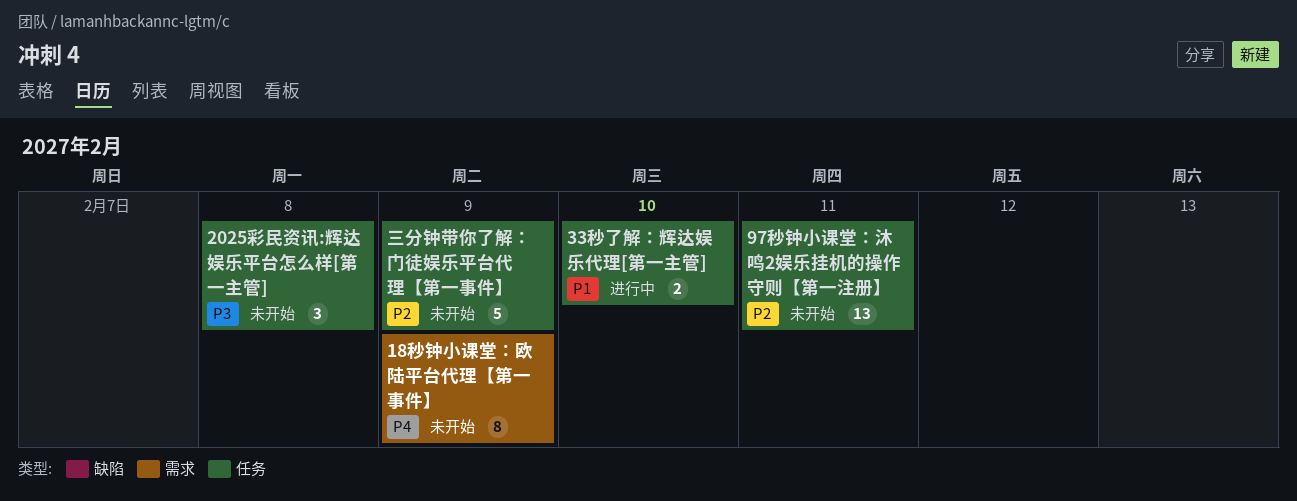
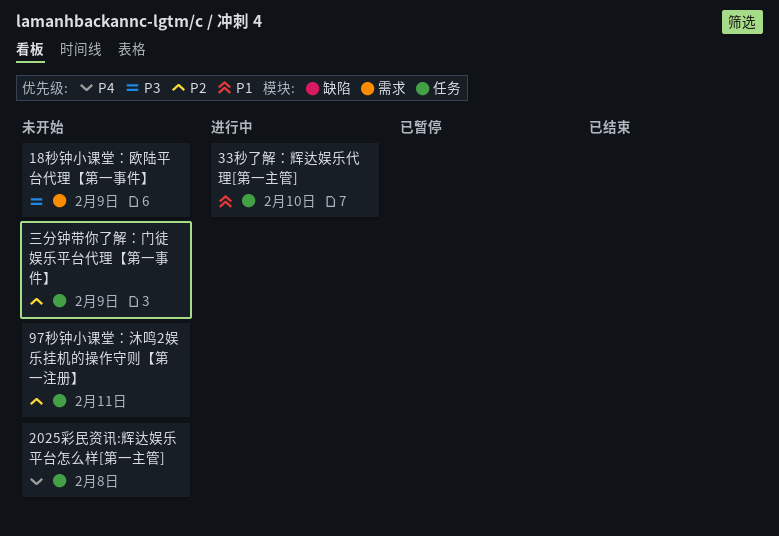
18秒钟小课堂：欧陆平台代理【第一事件】, priority: P4 -> P3
2025彩民资讯:辉达娱乐平台怎么样[第一主管], priority: P3 -> P4

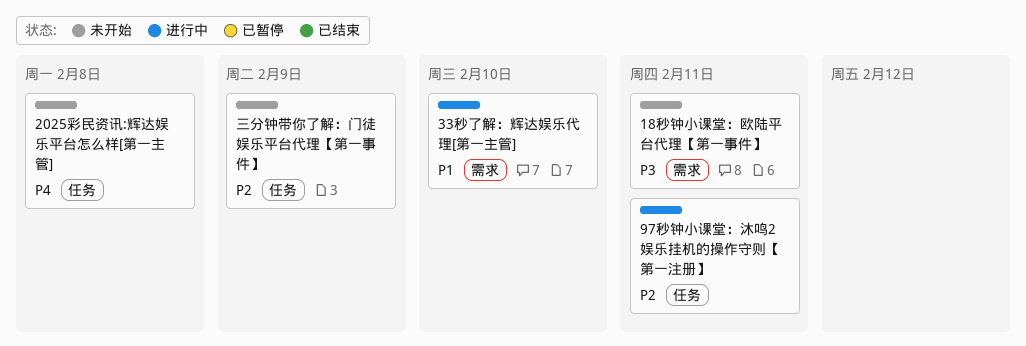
18秒钟小课堂：欧陆平台代理【第一事件】, due: Feb 9 -> Feb 11
33秒了解：辉达娱乐代理[第一主管], label: 任务 -> 需求
97秒钟小课堂：沐鸣2娱乐挂机的操作守则【第一注册】, status: 未开始 -> 进行中

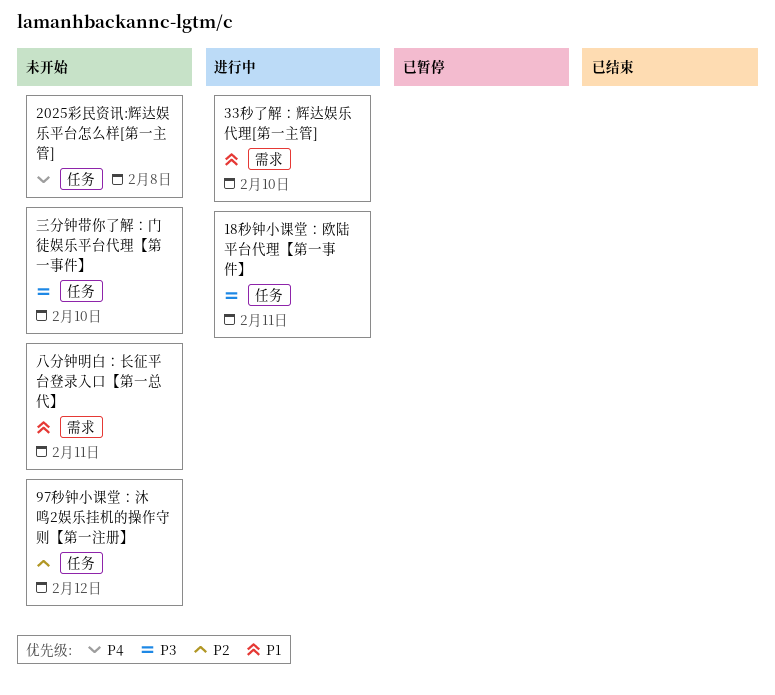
18秒钟小课堂：欧陆平台代理【第一事件】, status: 未开始 -> 进行中
18秒钟小课堂：欧陆平台代理【第一事件】, label: 需求 -> 任务
97秒钟小课堂：沐鸣2娱乐挂机的操作守则【第一注册】, status: 进行中 -> 未开始
97秒钟小课堂：沐鸣2娱乐挂机的操作守则【第一注册】, due: Feb 11 -> Feb 12
三分钟带你了解：门徒娱乐平台代理【第一事件】, priority: P2 -> P3
三分钟带你了解：门徒娱乐平台代理【第一事件】, due: Feb 9 -> Feb 10
八分钟明白：长征平台登录入口【第一总代】: none -> present

